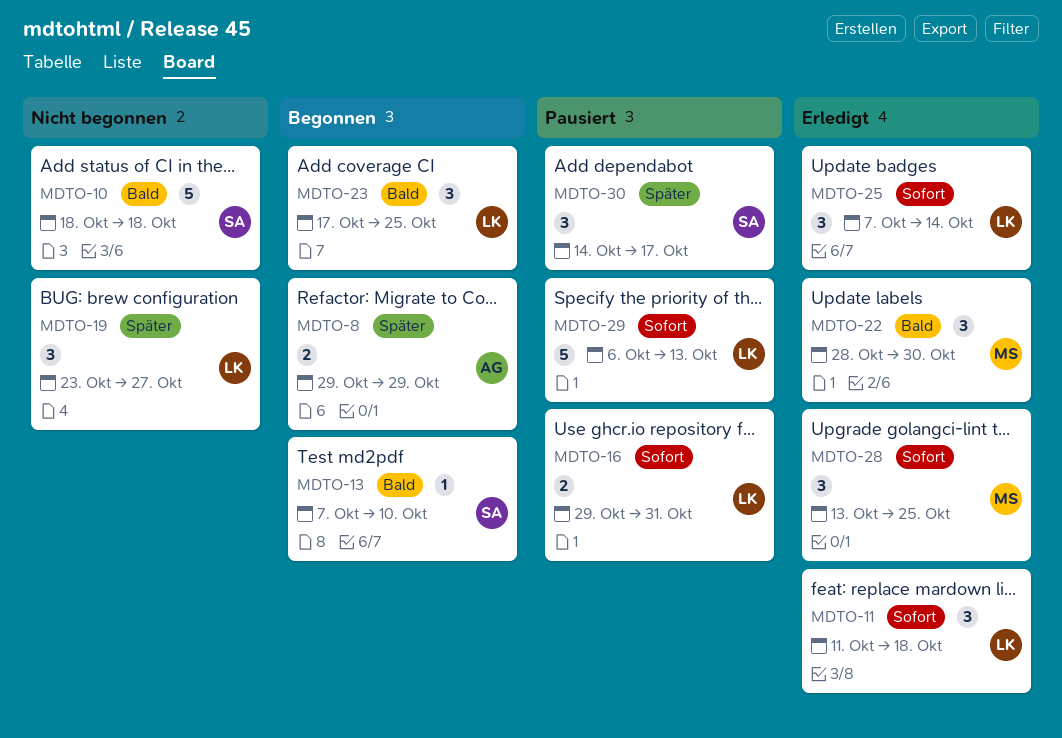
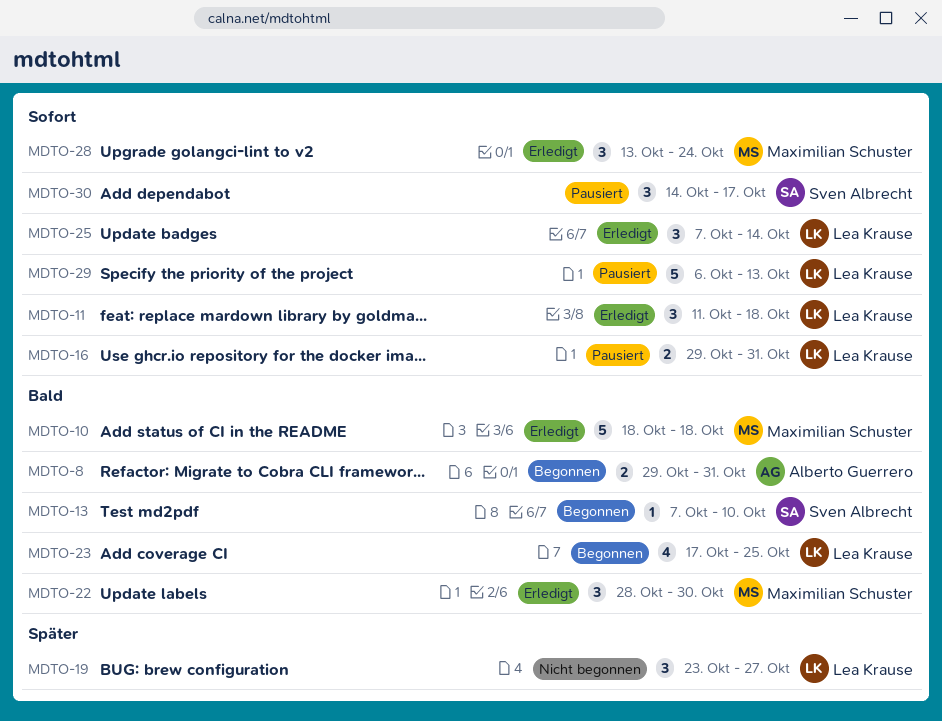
MDTO-8, priority: Später -> Bald
MDTO-8, due: Oct 29 -> Oct 31
MDTO-10, status: Nicht begonnen -> Erledigt
MDTO-10, owner: Sven Albrecht -> Maximilian Schuster
MDTO-23, estimate: 3 -> 4
MDTO-28, due: Oct 25 -> Oct 24
MDTO-30, priority: Später -> Sofort

